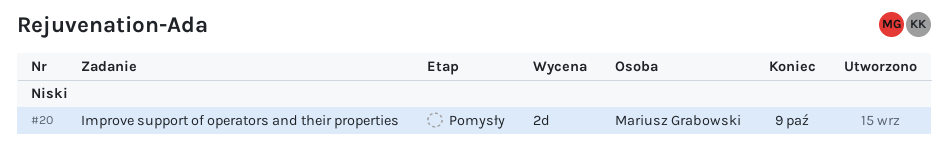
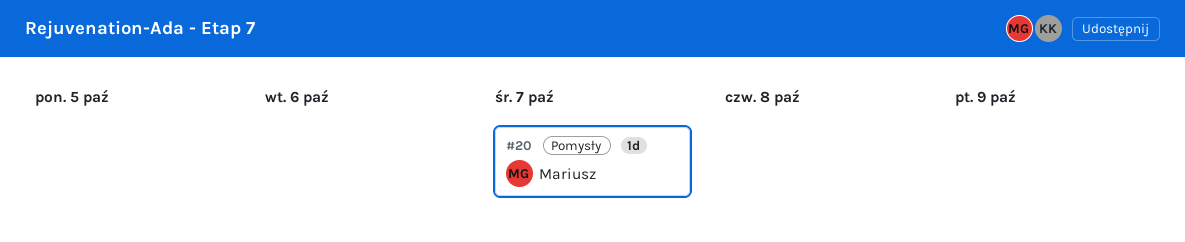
#20, estimate: 2d -> 1d
#20, due: Oct 9 -> Oct 7

